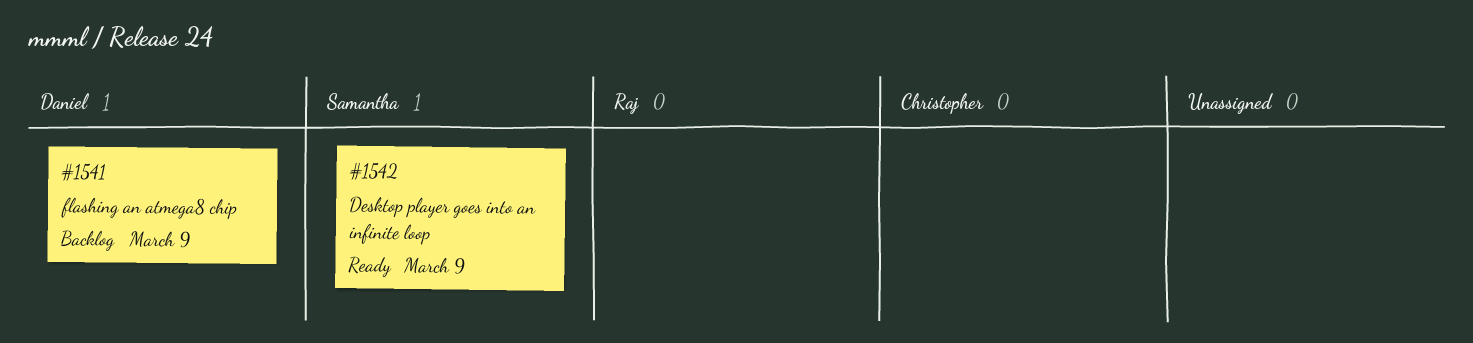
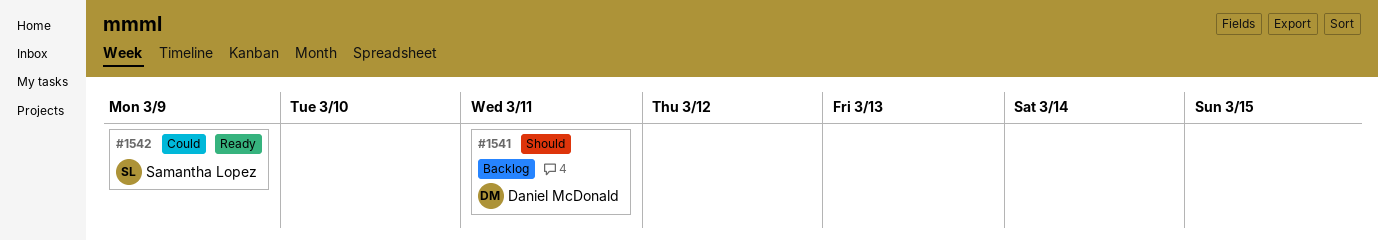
#1541, due: Mar 9 -> Mar 11

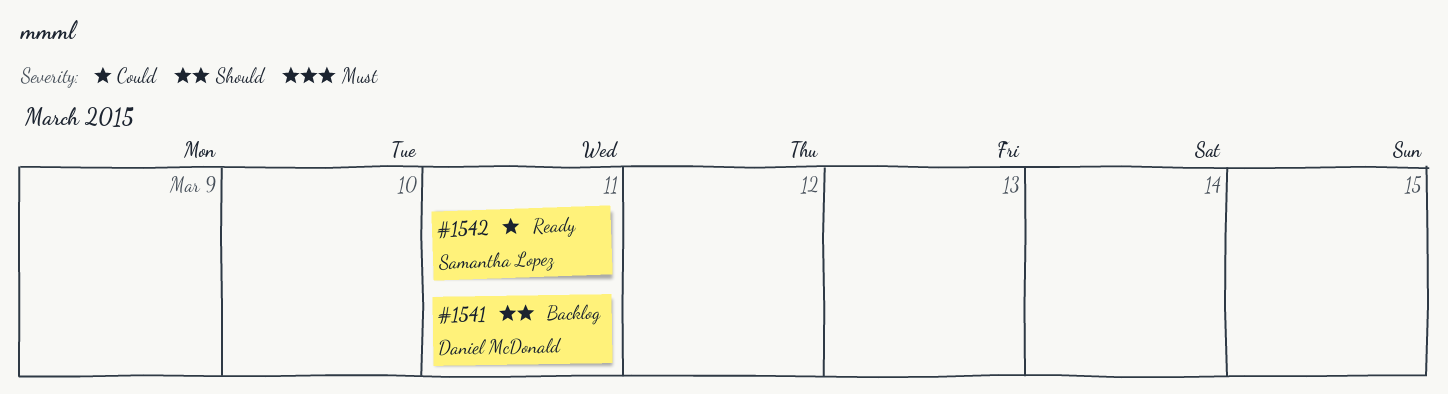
#1542, due: Mar 9 -> Mar 11

